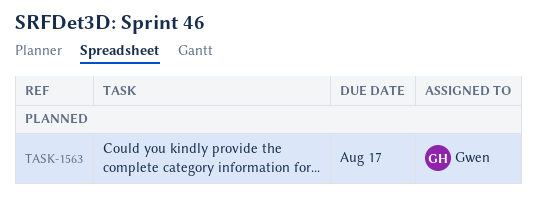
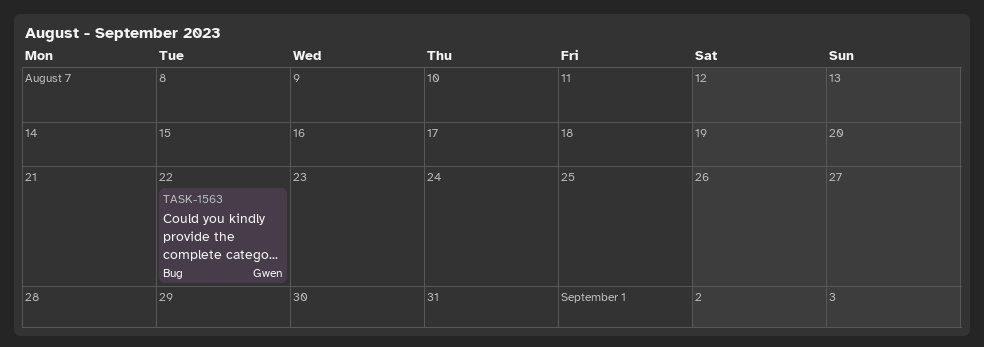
TASK-1563, due: Aug 17 -> Aug 22

